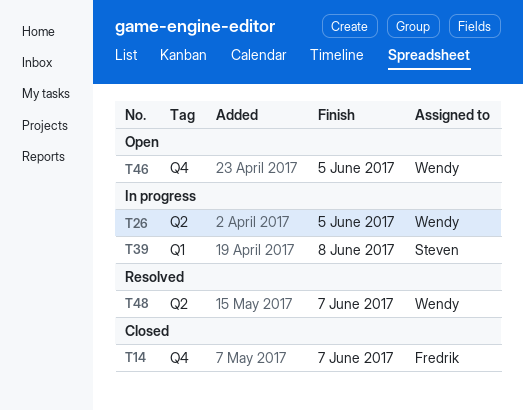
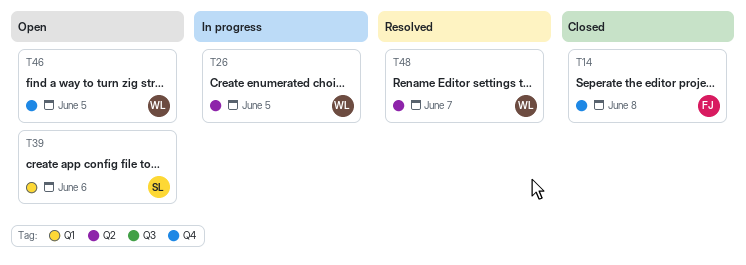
T14, due: Jun 7 -> Jun 8
T39, status: In progress -> Open
T39, due: Jun 8 -> Jun 6

